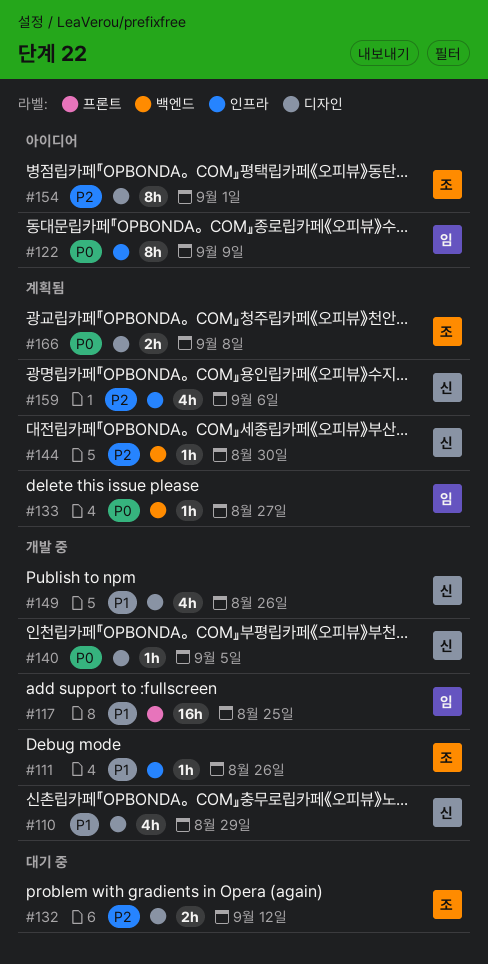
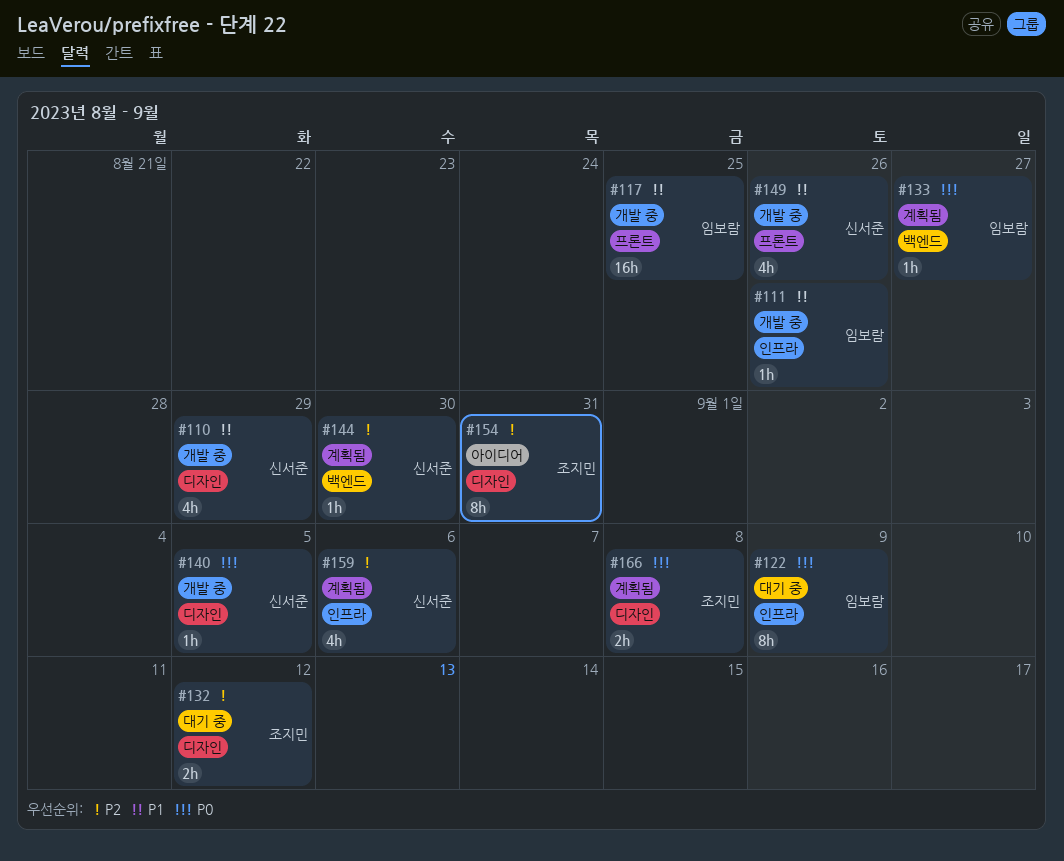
#111, owner: 조지민 -> 임보람
#122, status: 아이디어 -> 대기 중
#149, label: 디자인 -> 프론트
#154, due: Sep 1 -> Aug 31

